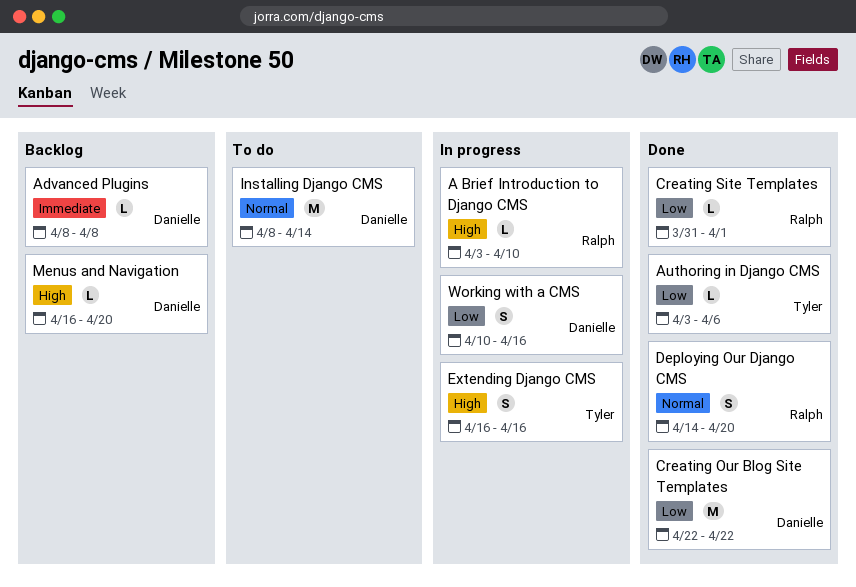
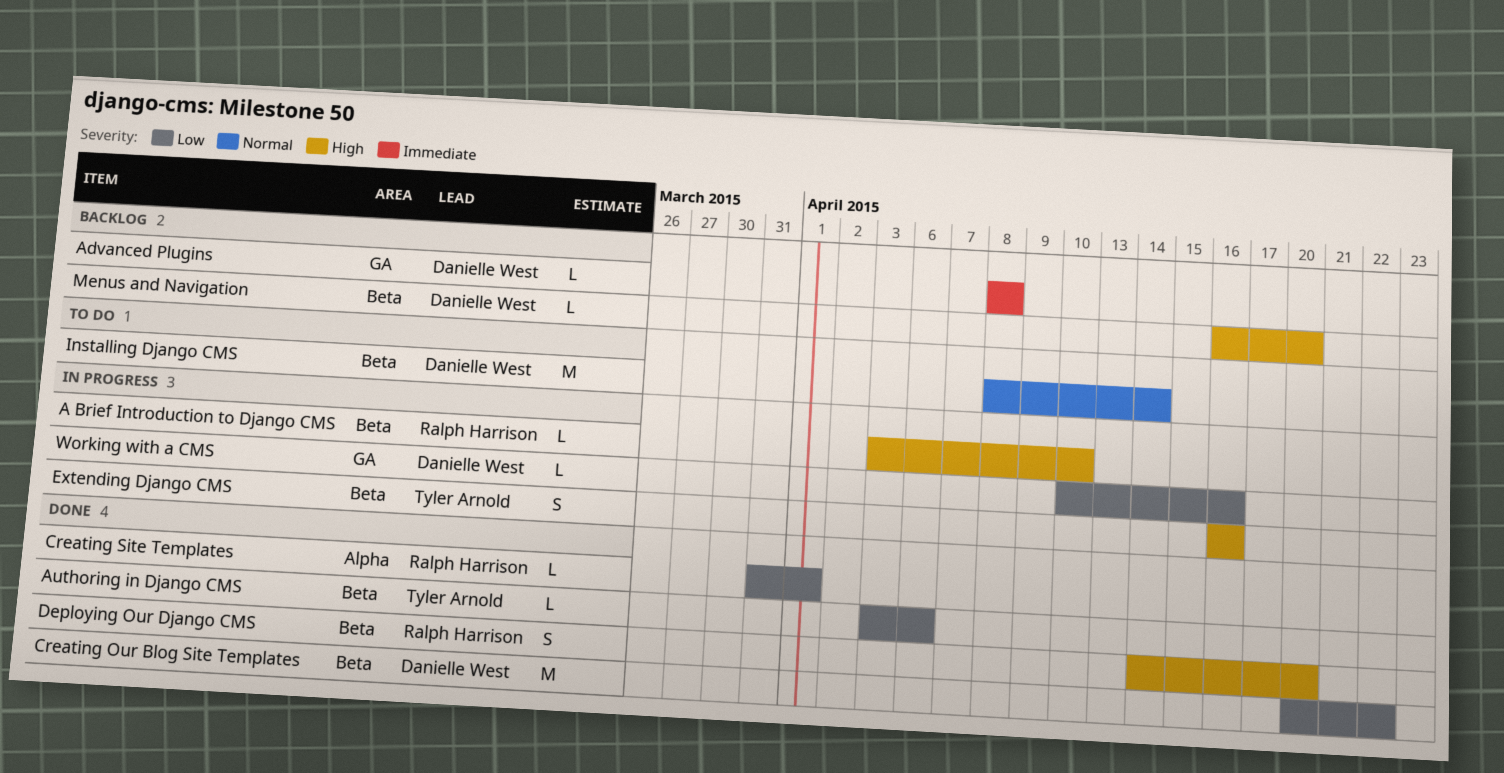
Creating Our Blog Site Templates, start: Apr 22 -> Apr 20
Deploying Our Django CMS, priority: Normal -> High
Working with a CMS, estimate: S -> L

